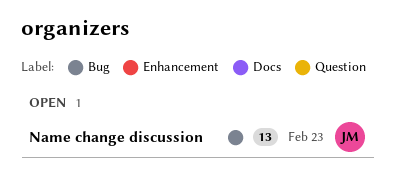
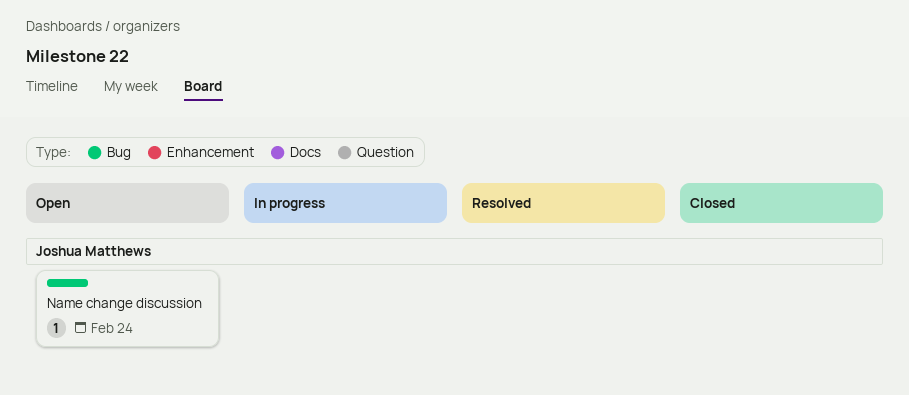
Name change discussion, estimate: 13 -> 1
Name change discussion, due: Feb 23 -> Feb 24

